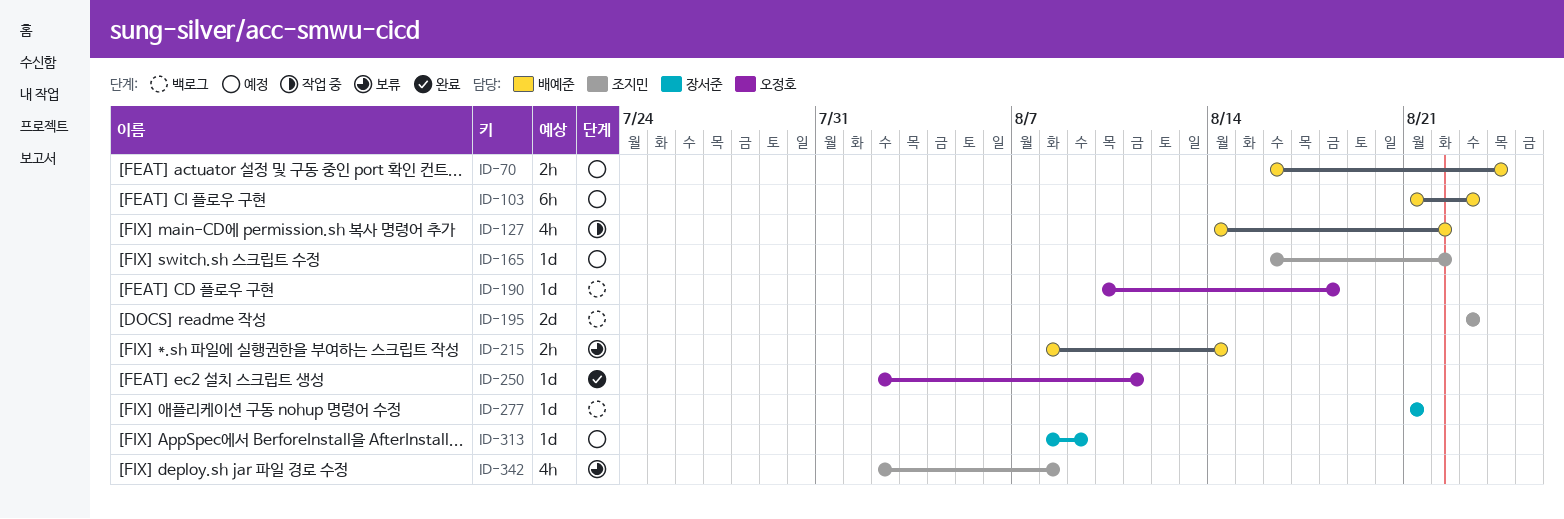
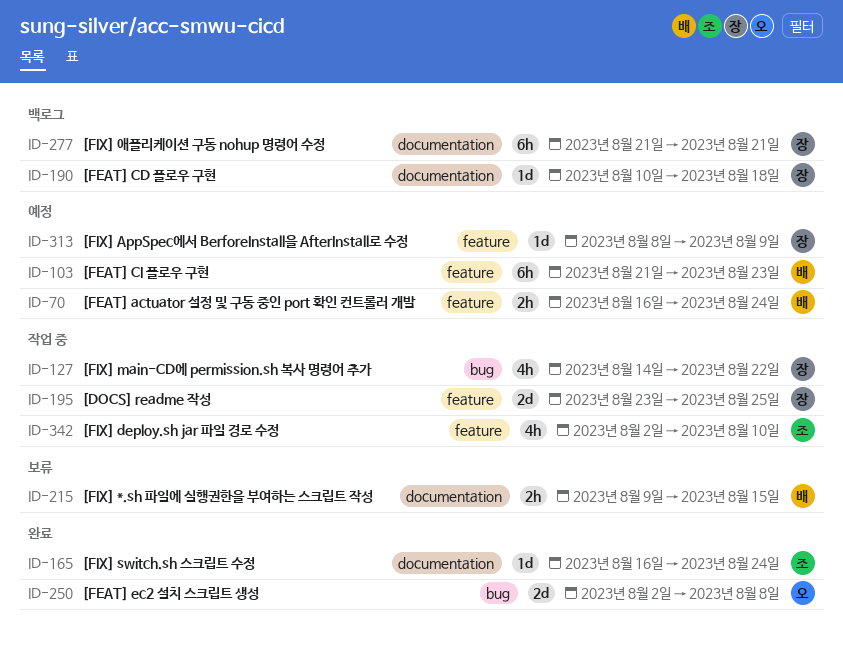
ID-127, owner: 배예준 -> 장서준
ID-165, status: 예정 -> 완료
ID-165, due: Aug 22 -> Aug 24
ID-190, owner: 오정호 -> 장서준
ID-195, status: 백로그 -> 작업 중
ID-195, owner: 조지민 -> 장서준
ID-195, due: Aug 23 -> Aug 25
ID-215, start: Aug 8 -> Aug 9
ID-215, due: Aug 14 -> Aug 15
ID-250, estimate: 1d -> 2d
ID-250, due: Aug 11 -> Aug 8
ID-277, estimate: 1d -> 6h
ID-342, status: 보류 -> 작업 중
ID-342, due: Aug 8 -> Aug 10

